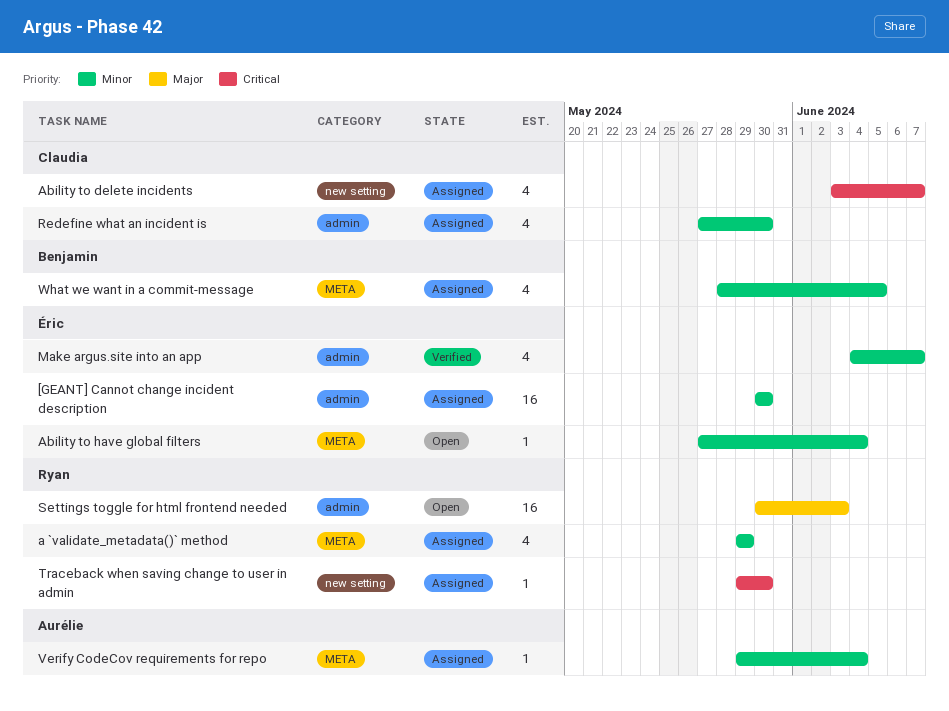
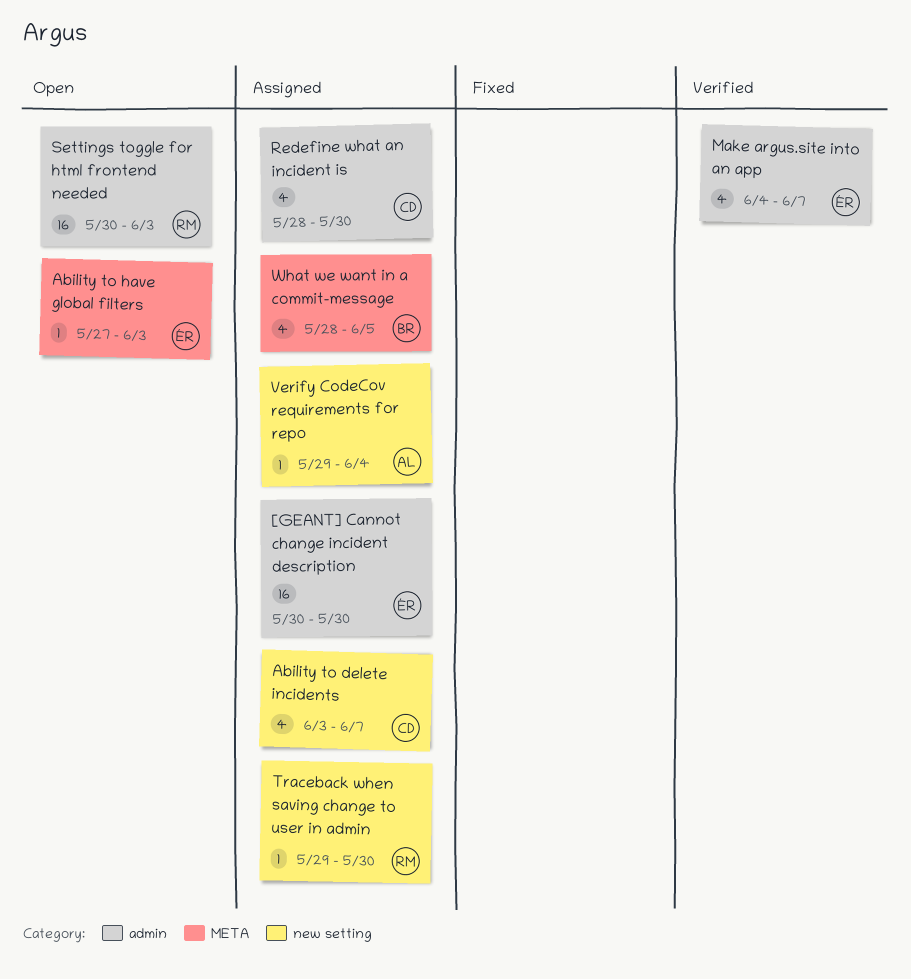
a `validate_metadata()` method: present -> none
Ability to have global filters, due: Jun 4 -> Jun 3
Redefine what an incident is, start: May 27 -> May 28
Verify CodeCov requirements for repo, label: META -> new setting

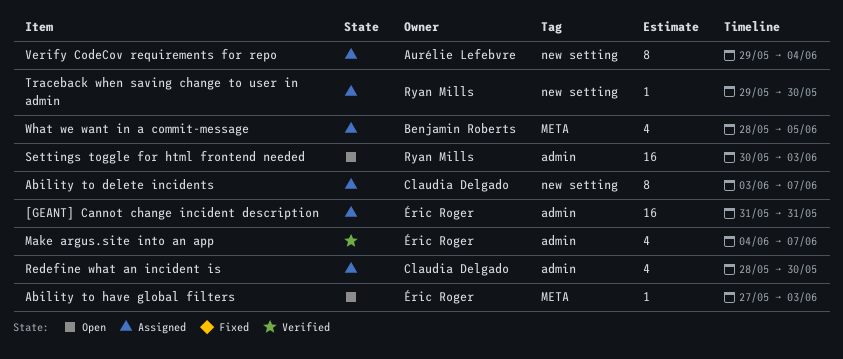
[GEANT] Cannot change incident description, start: May 30 -> May 31
[GEANT] Cannot change incident description, due: May 30 -> May 31
Ability to delete incidents, estimate: 4 -> 8
Verify CodeCov requirements for repo, estimate: 1 -> 8

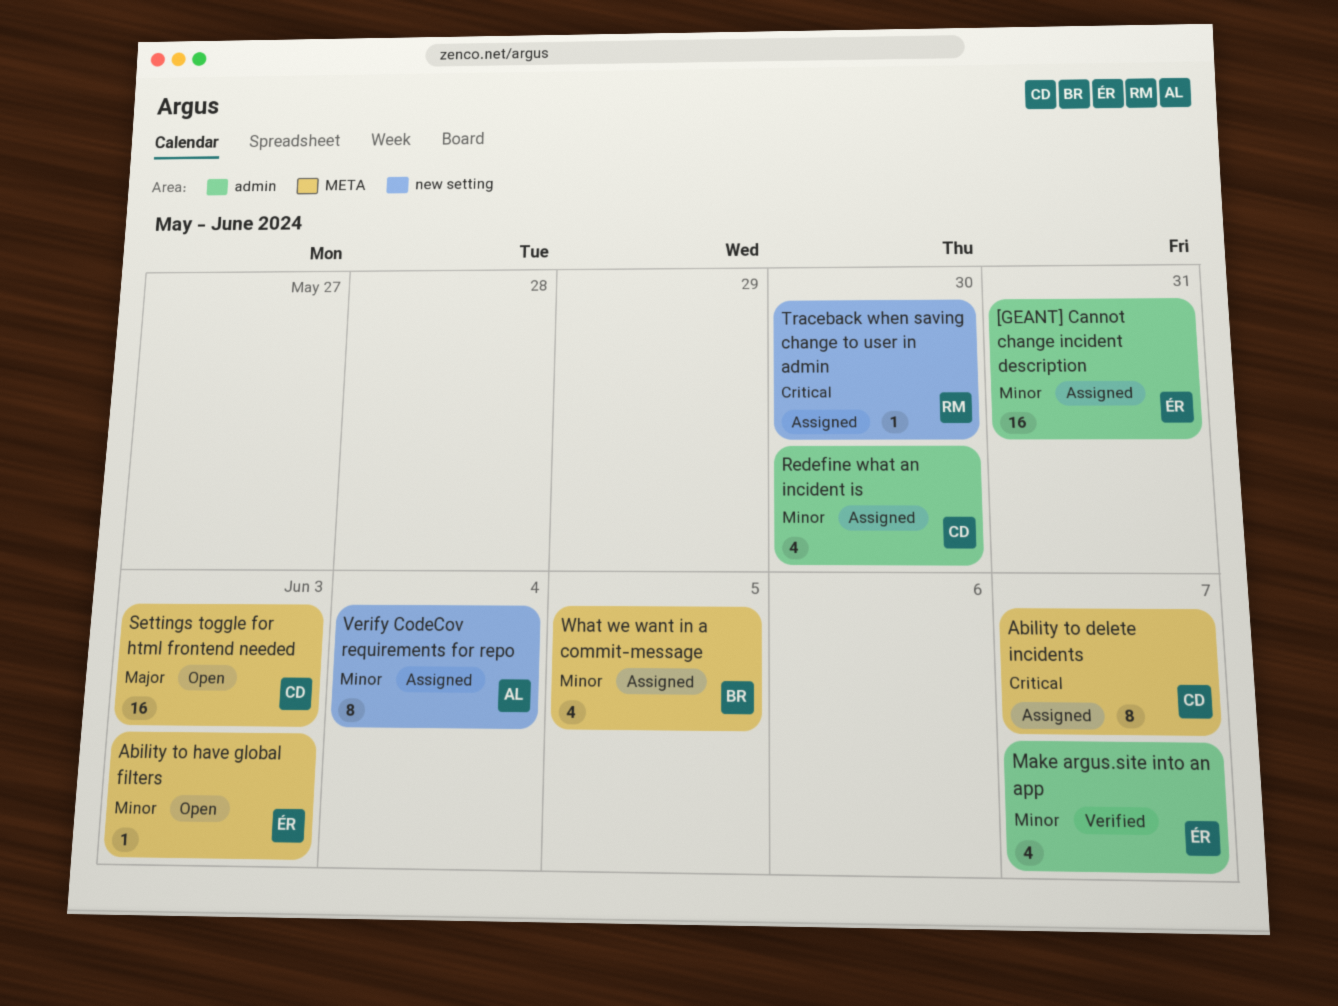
Ability to delete incidents, label: new setting -> META
Settings toggle for html frontend needed, owner: Ryan Mills -> Claudia Delgado
Settings toggle for html frontend needed, label: admin -> META

